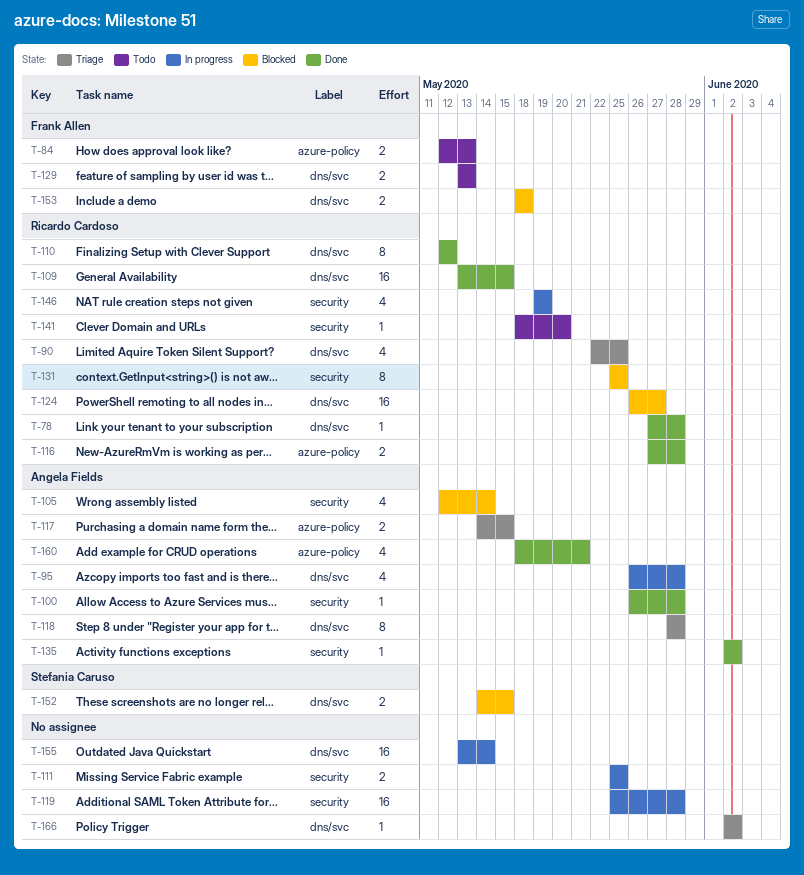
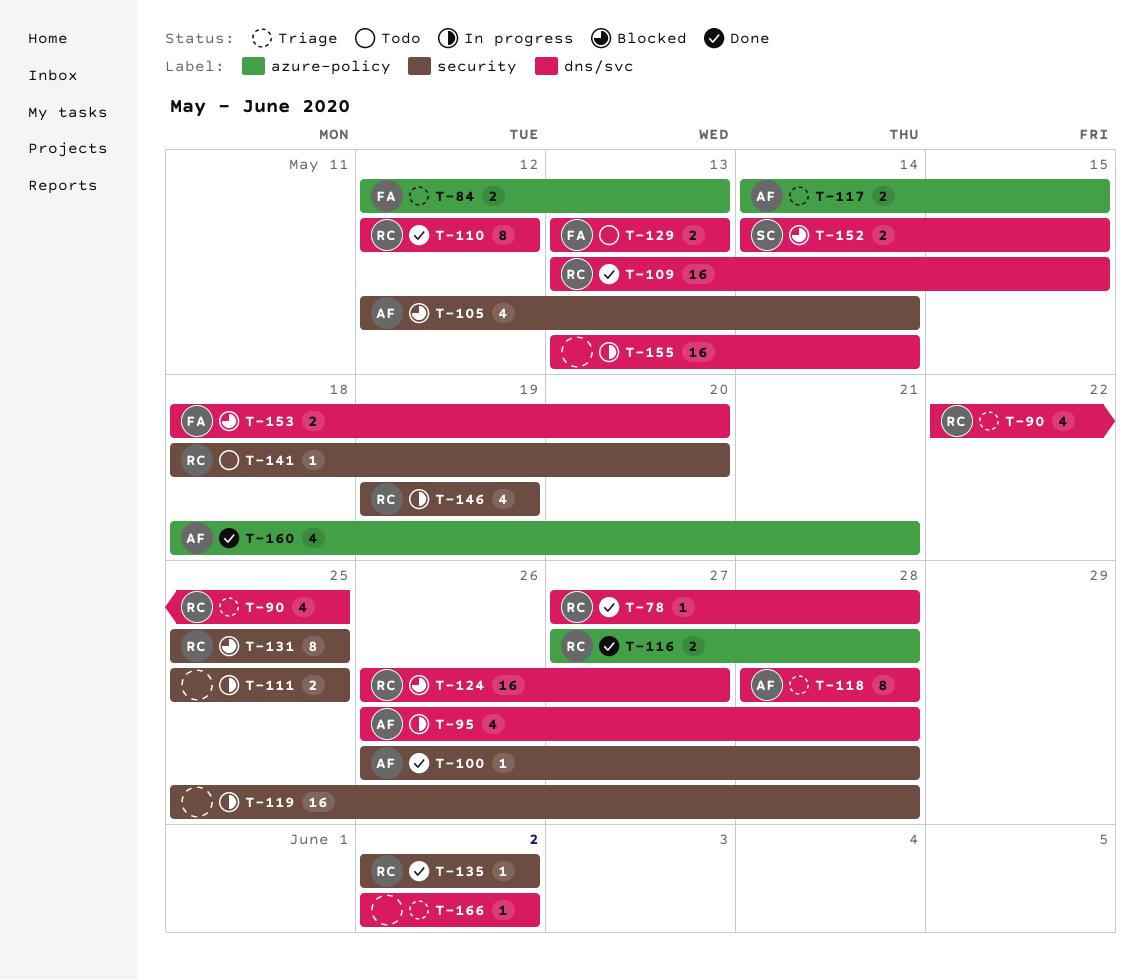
T-84, status: Todo -> Triage
T-135, owner: Angela Fields -> Ricardo Cardoso
T-153, due: May 18 -> May 20

